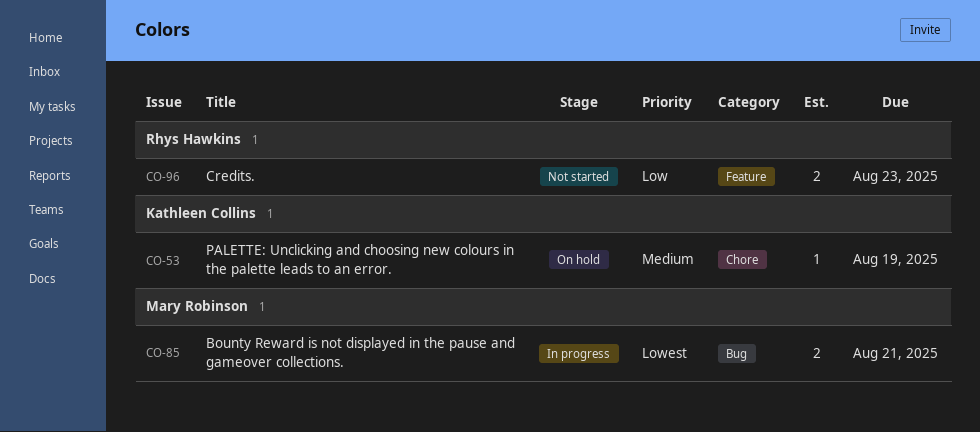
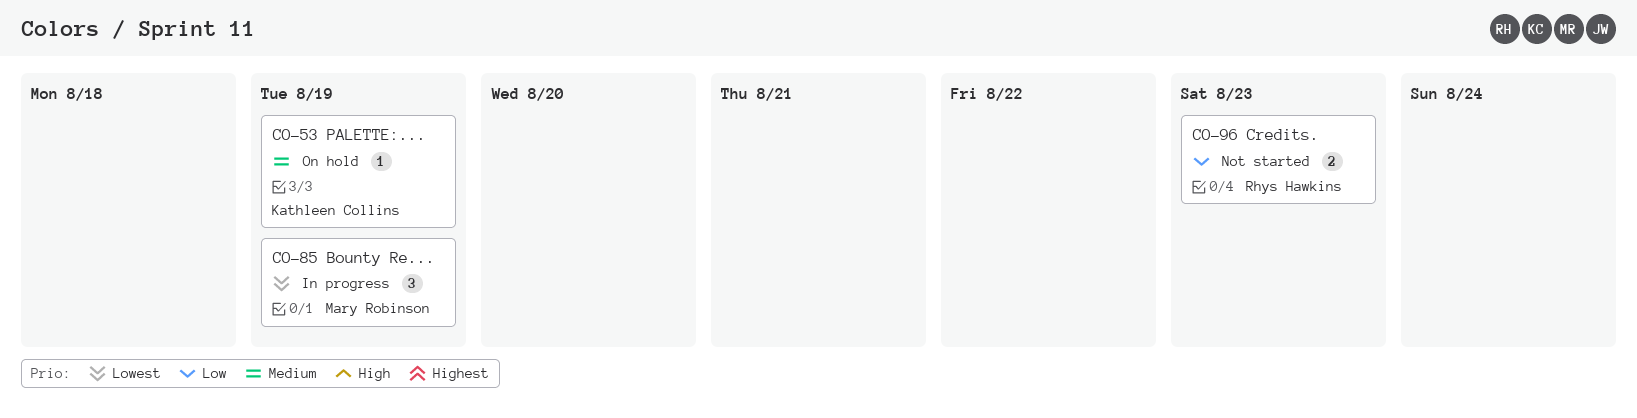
CO-85, estimate: 2 -> 3
CO-85, due: Aug 21 -> Aug 19

